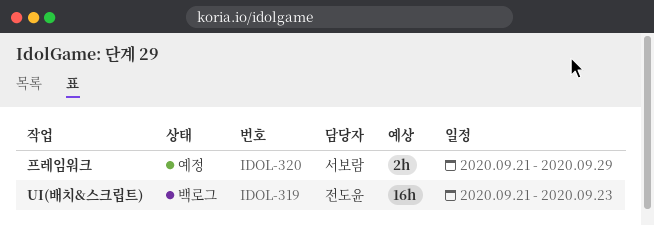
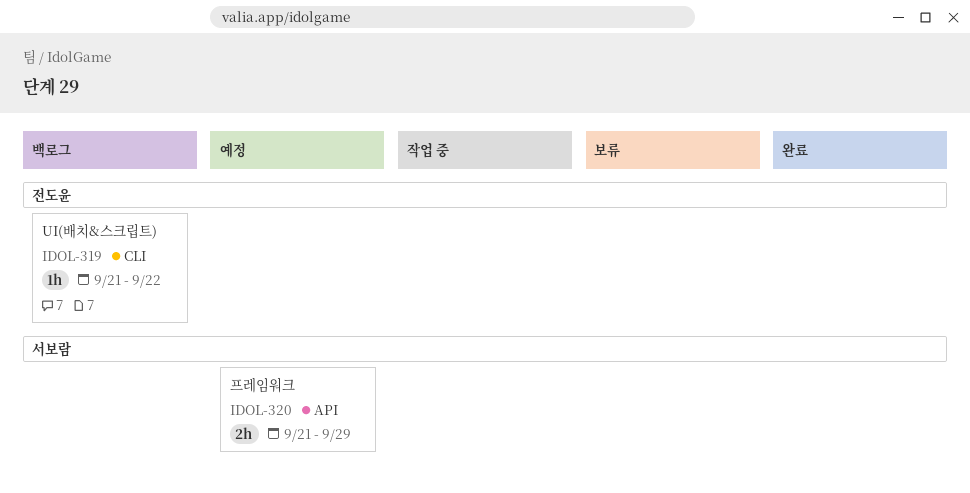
IDOL-319, estimate: 16h -> 1h
IDOL-319, due: Sep 23 -> Sep 22

